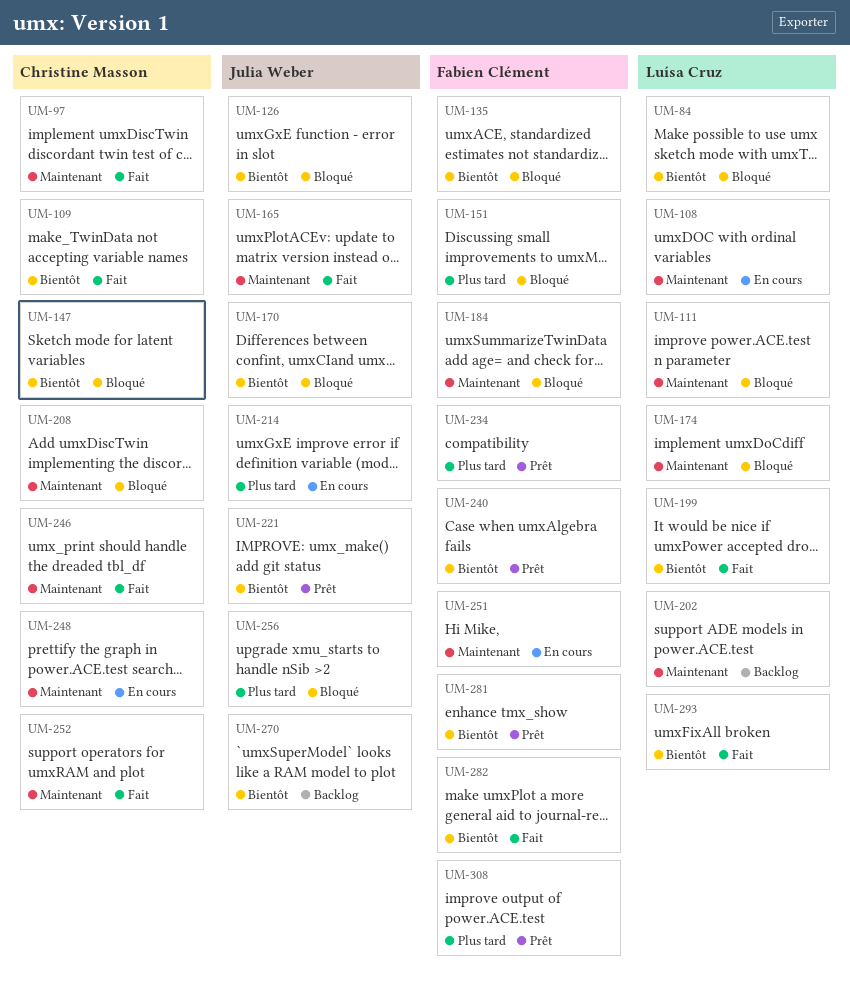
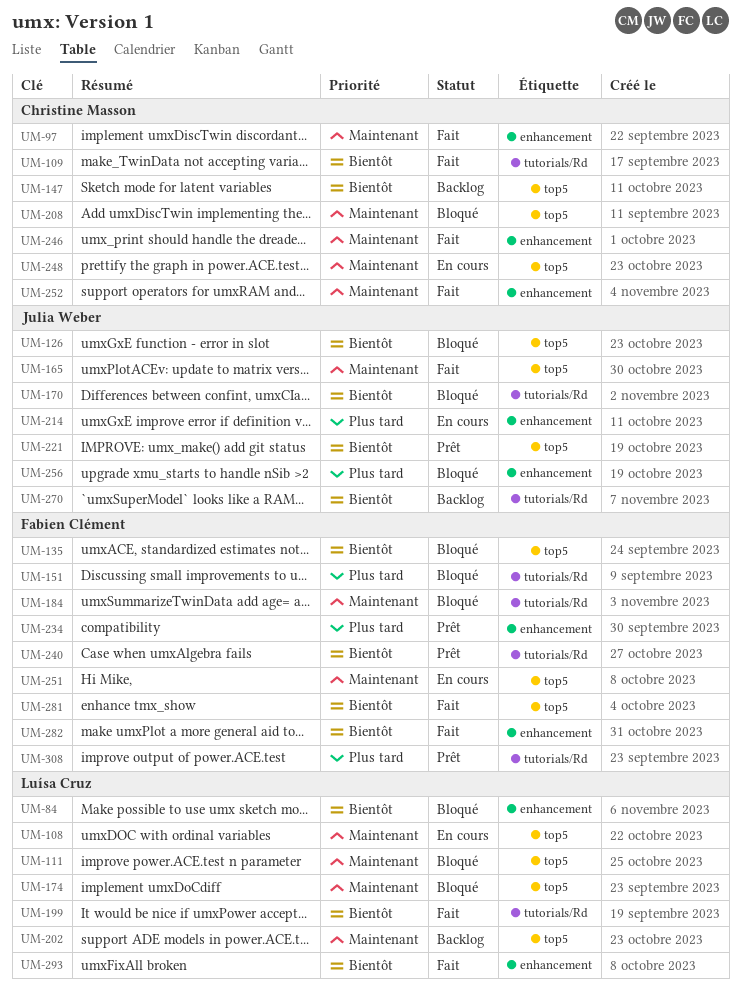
UM-147, status: Bloqué -> Backlog
UM-281, status: Prêt -> Fait

